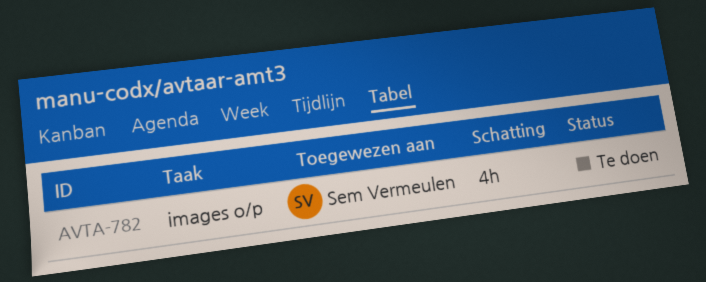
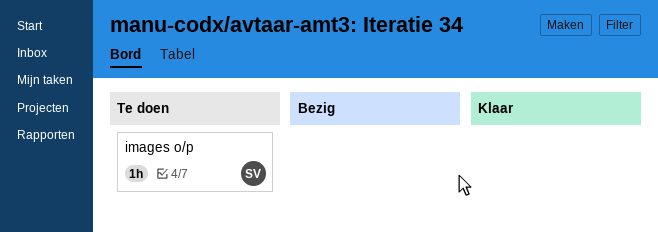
images o/p, estimate: 4h -> 1h

